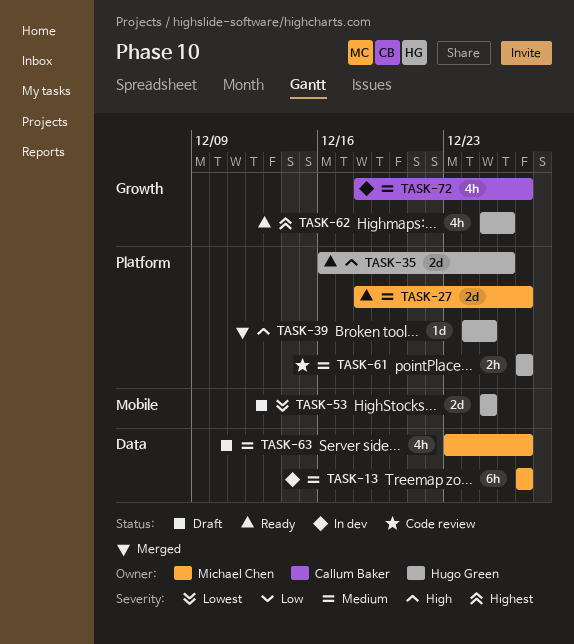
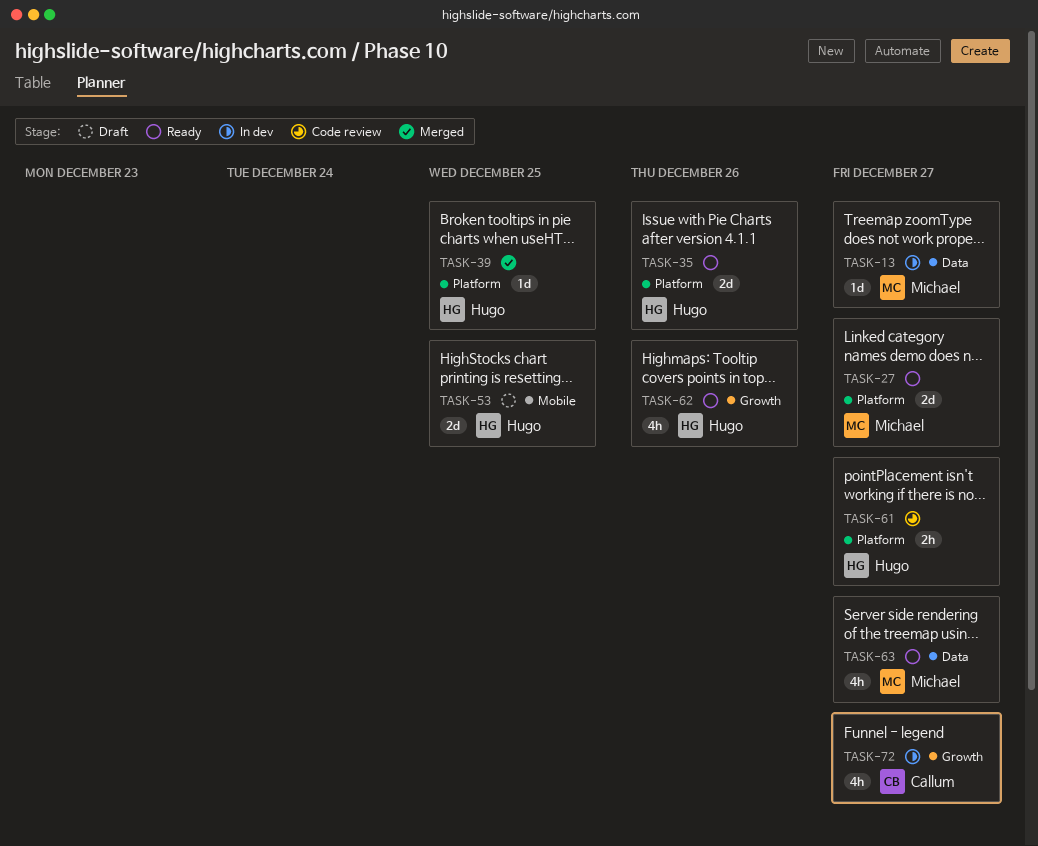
TASK-13, estimate: 6h -> 1d
TASK-63, status: Draft -> Ready

